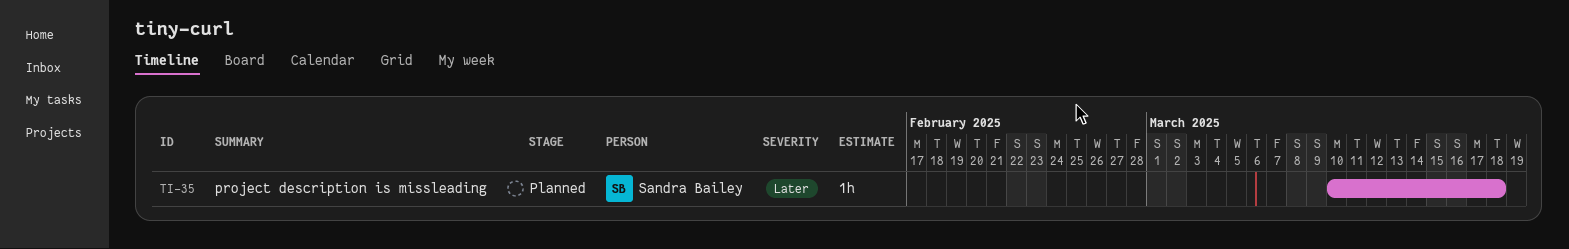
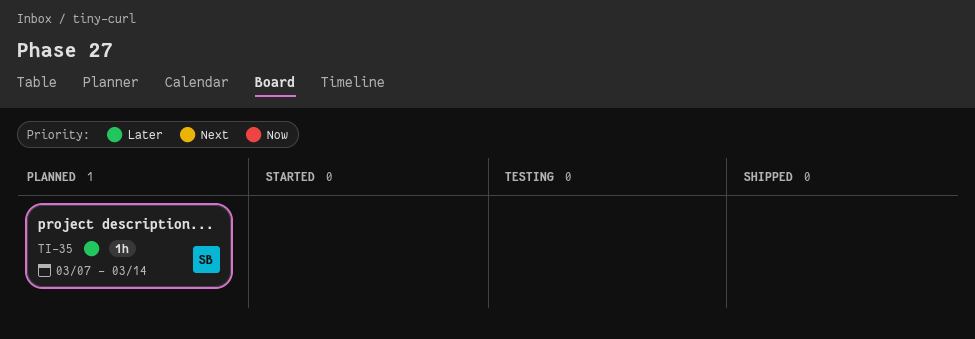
TI-35, start: Mar 10 -> Mar 7
TI-35, due: Mar 18 -> Mar 14

